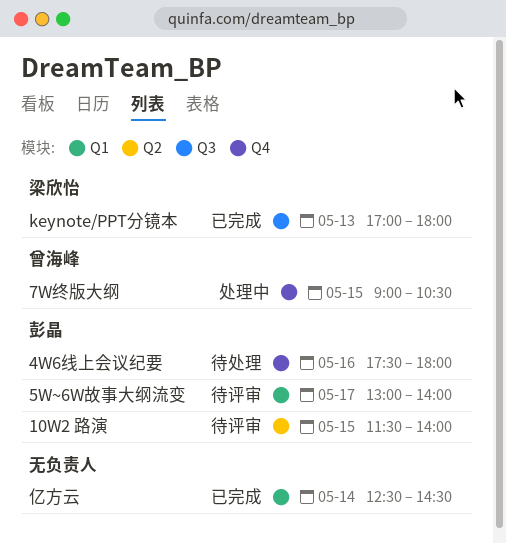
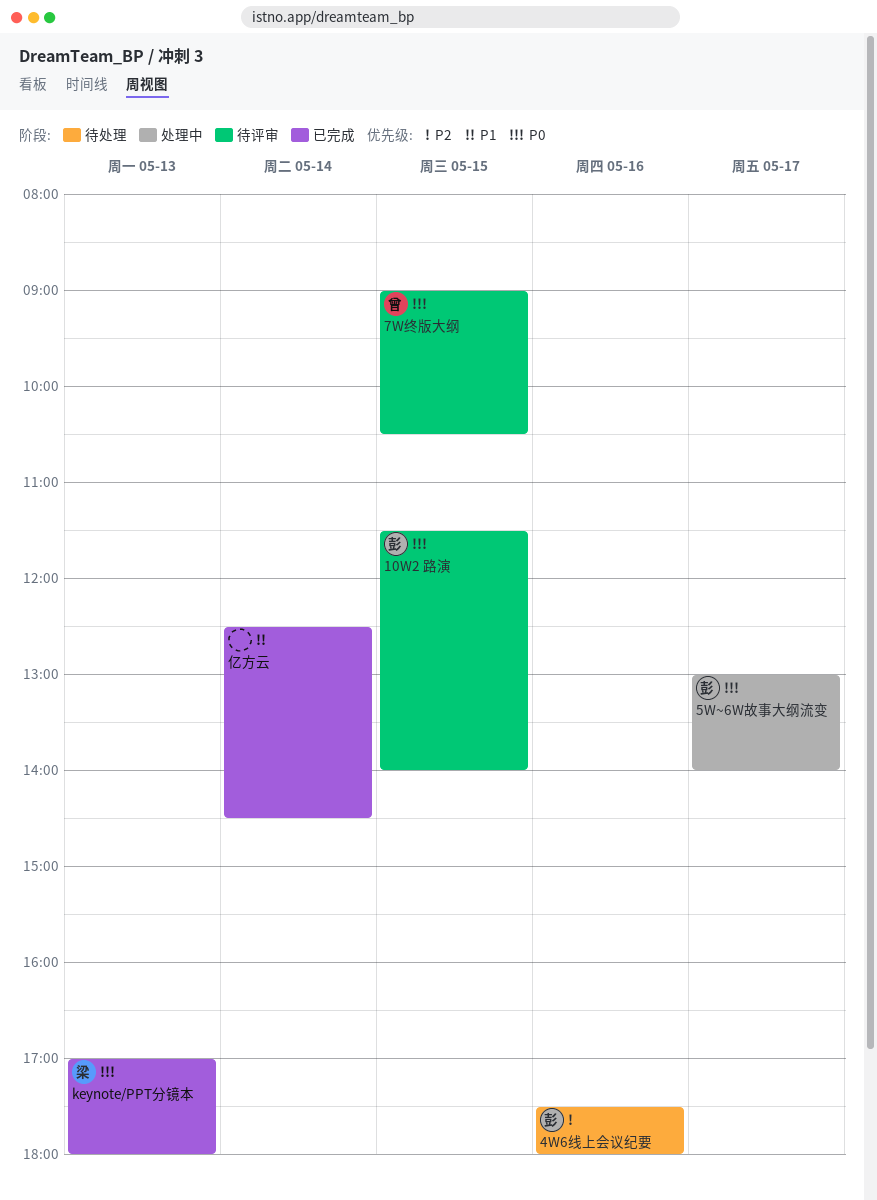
5W~6W故事大纲流变, status: 待评审 -> 处理中
7W终版大纲, status: 处理中 -> 待评审

